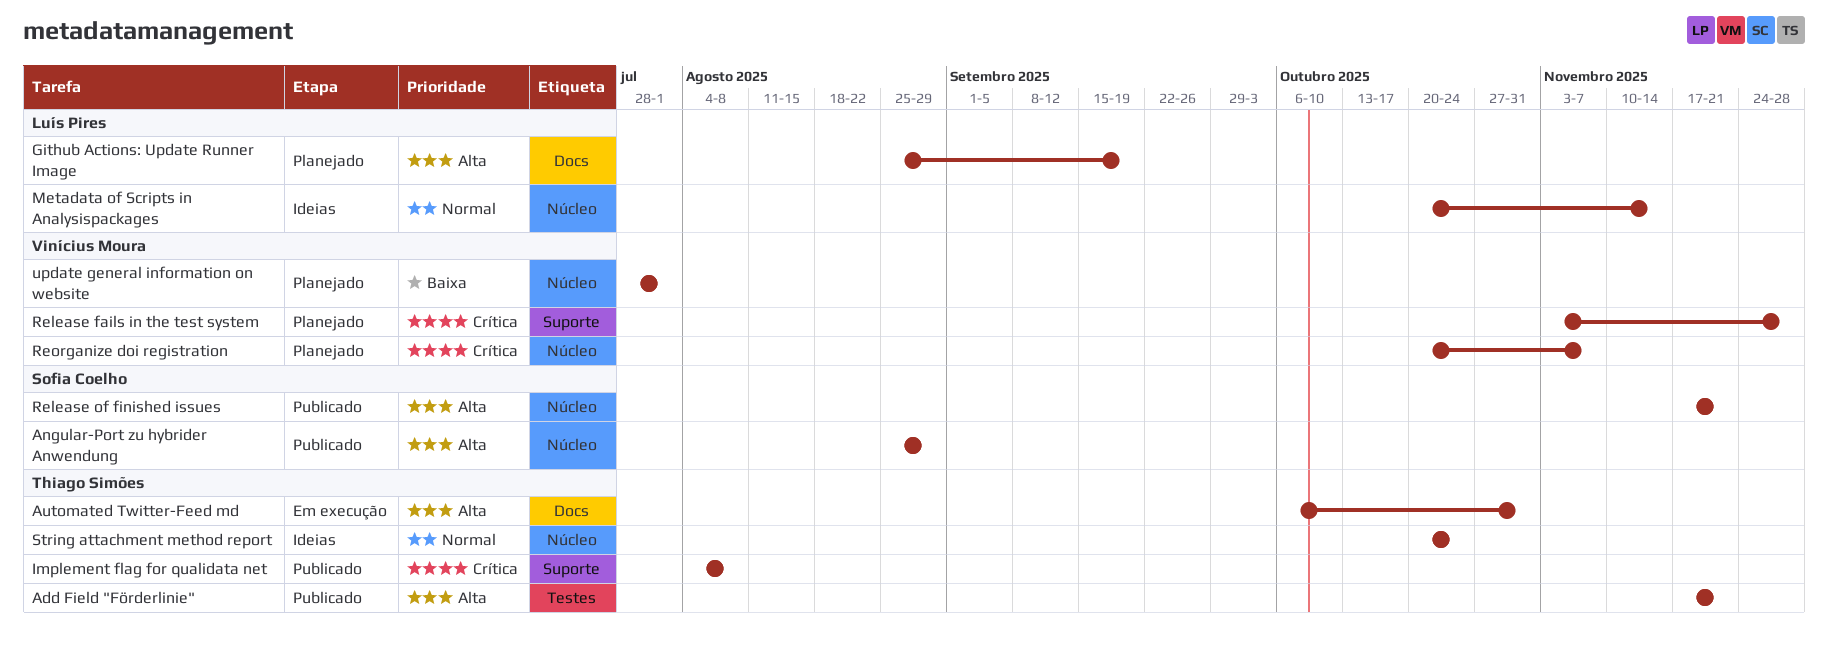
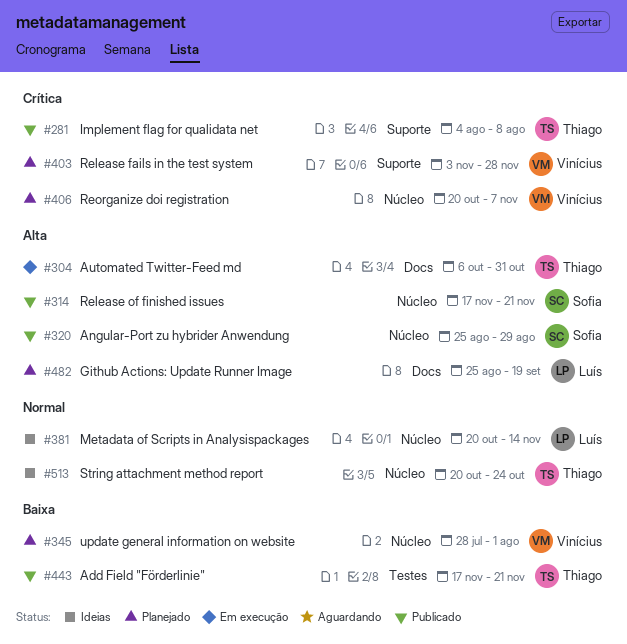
Add Field "Förderlinie", priority: Alta -> Baixa

